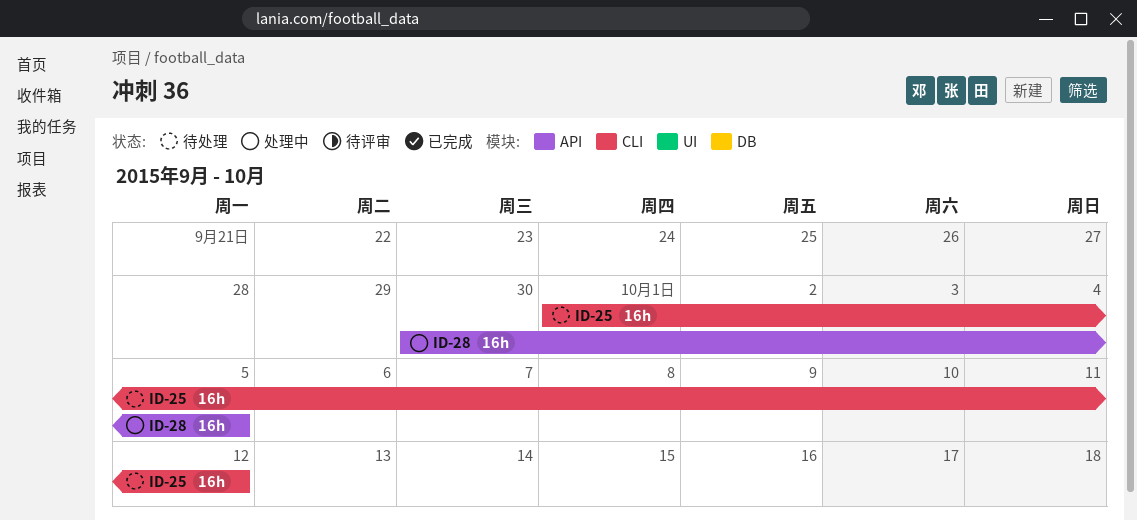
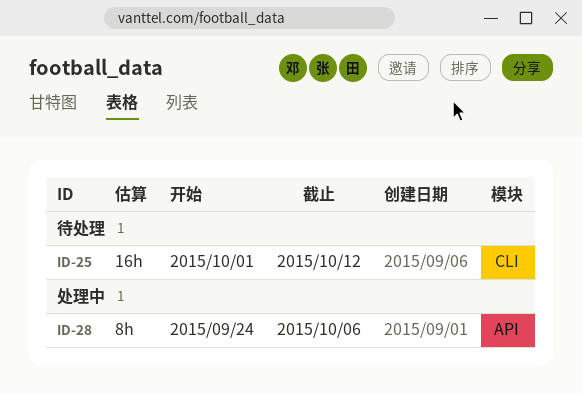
ID-28, estimate: 16h -> 8h
ID-28, start: Sep 30 -> Sep 24
ID-28, due: Oct 5 -> Oct 6

